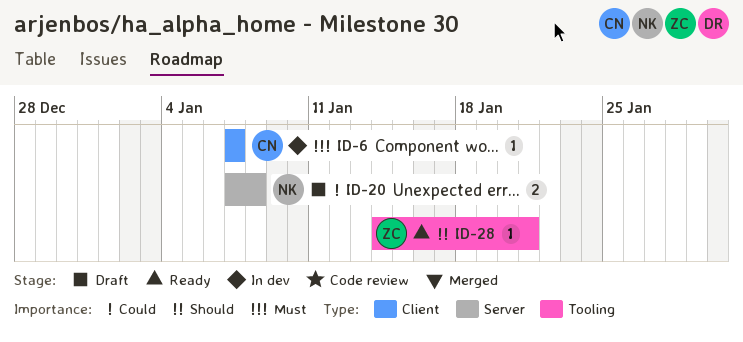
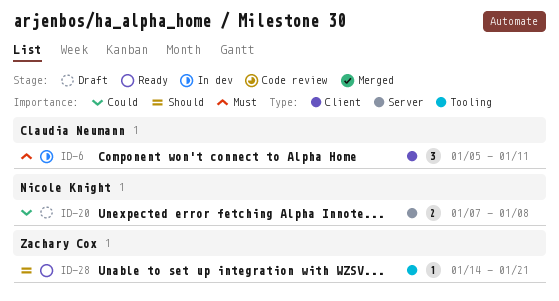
ID-6, estimate: 1 -> 3
ID-6, start: Jan 7 -> Jan 5
ID-6, due: Jan 7 -> Jan 11

